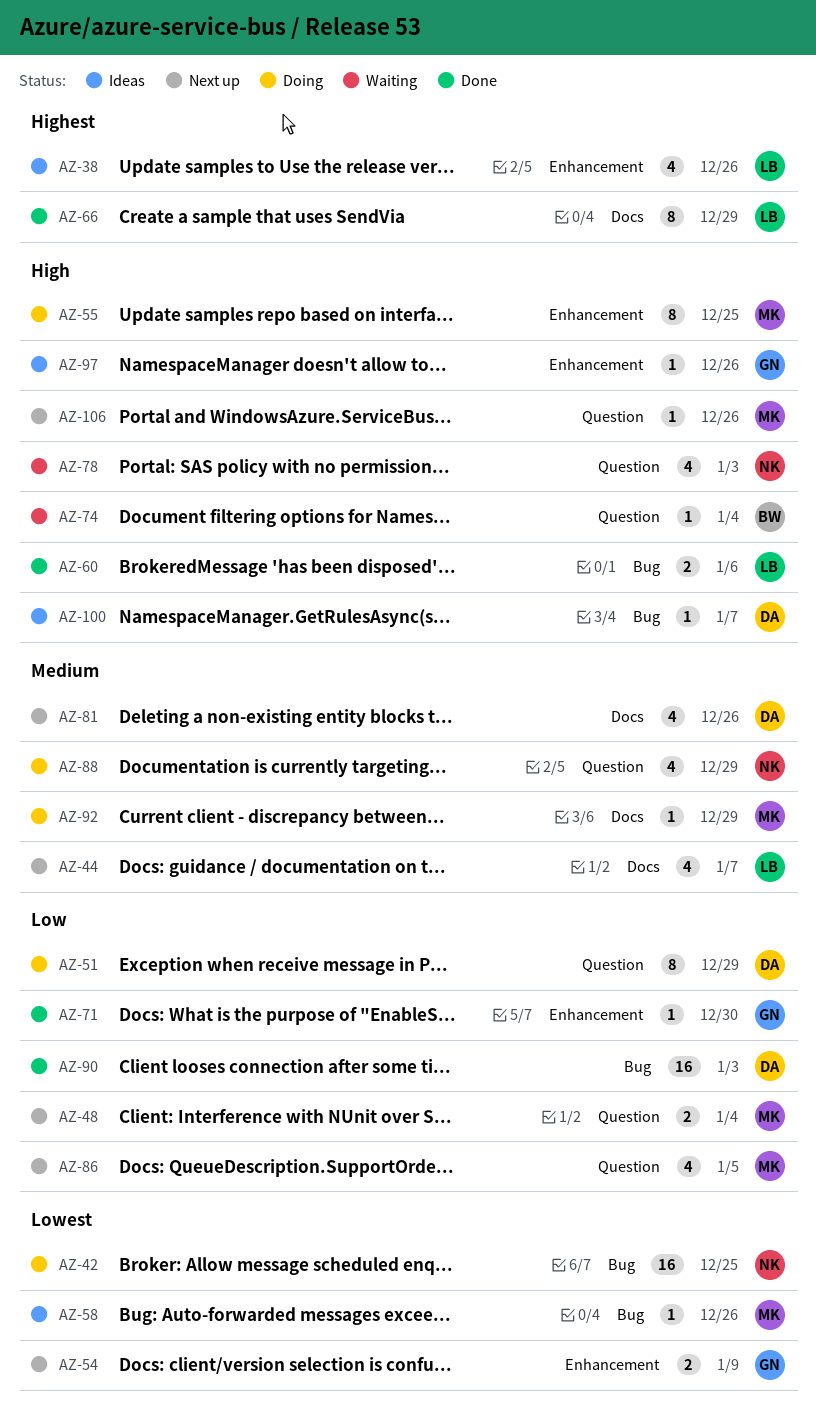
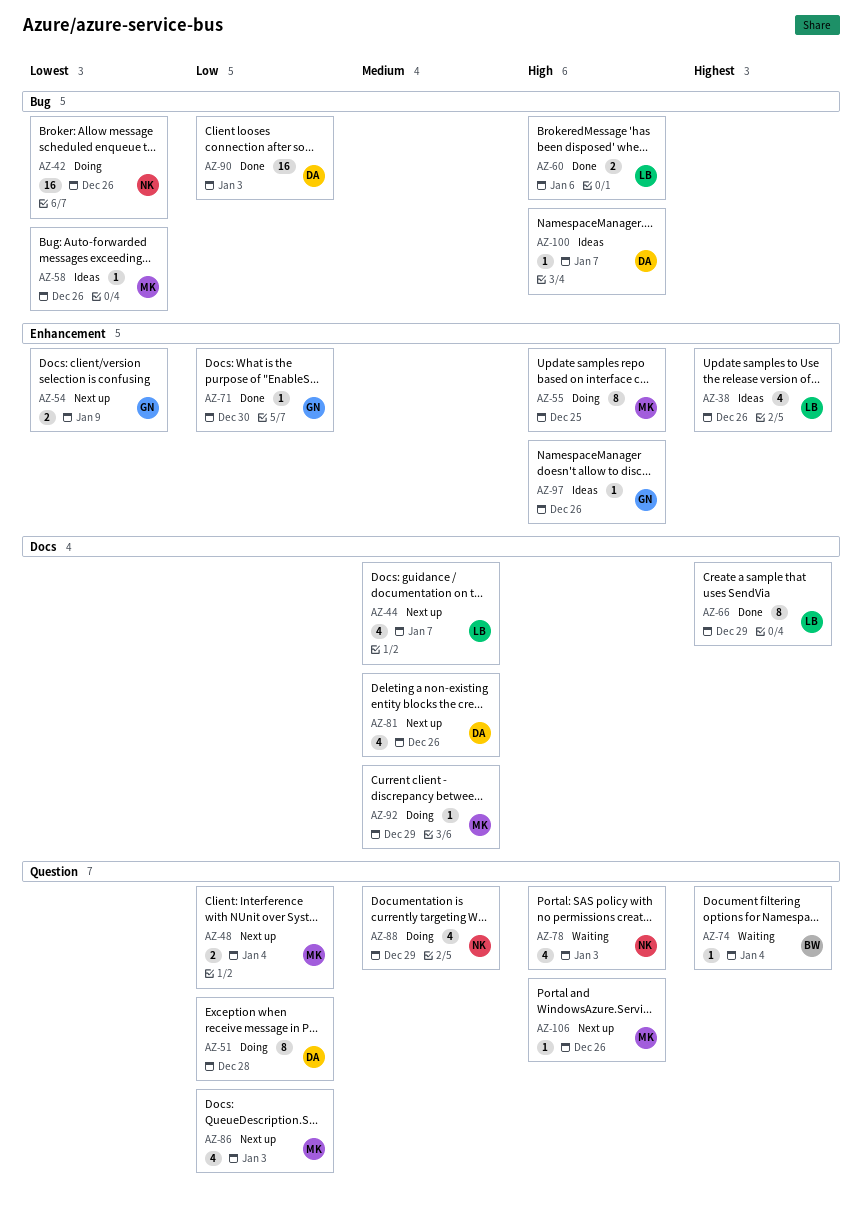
AZ-42, due: Dec 25 -> Dec 26
AZ-51, due: Dec 29 -> Dec 28
AZ-74, priority: High -> Highest
AZ-86, due: Jan 5 -> Jan 3

